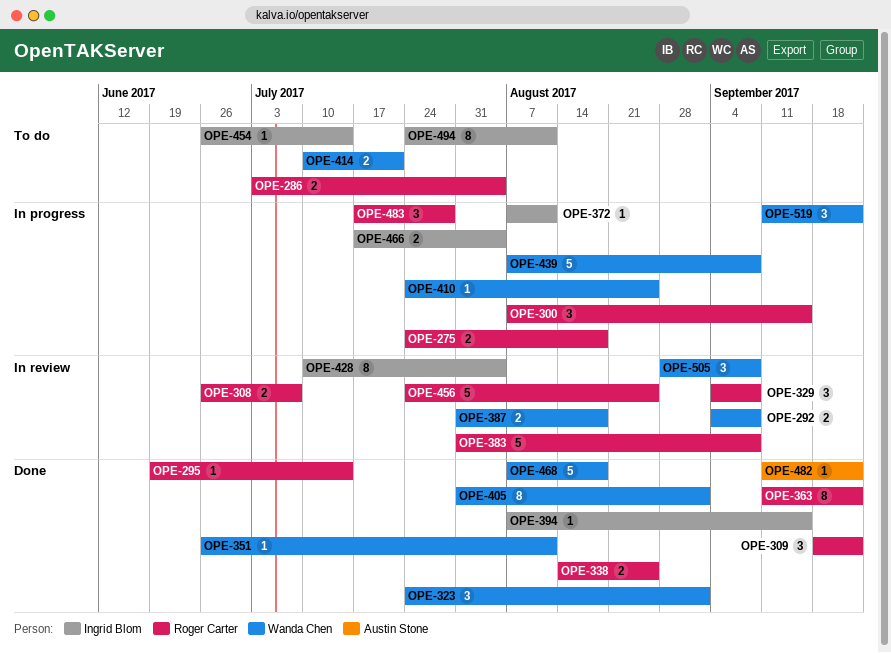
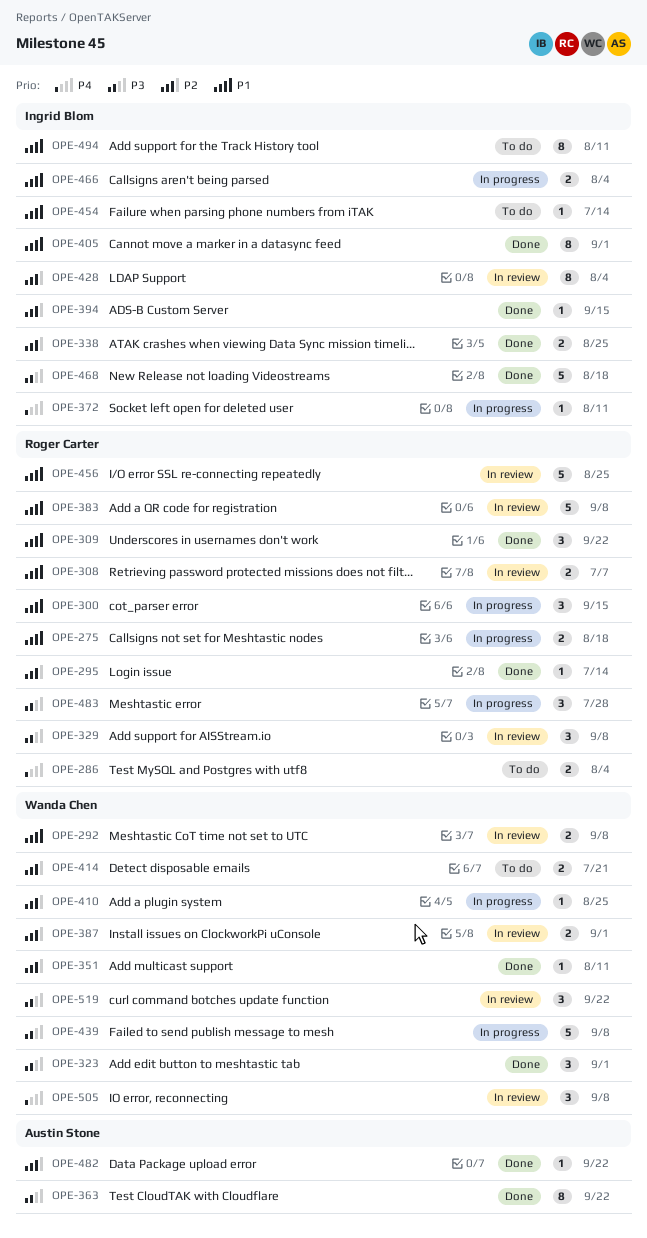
OPE-338, owner: Roger Carter -> Ingrid Blom
OPE-363, owner: Roger Carter -> Austin Stone
OPE-387, due: Aug 18 -> Sep 1
OPE-405, owner: Wanda Chen -> Ingrid Blom
OPE-468, owner: Wanda Chen -> Ingrid Blom
OPE-519, status: In progress -> In review

